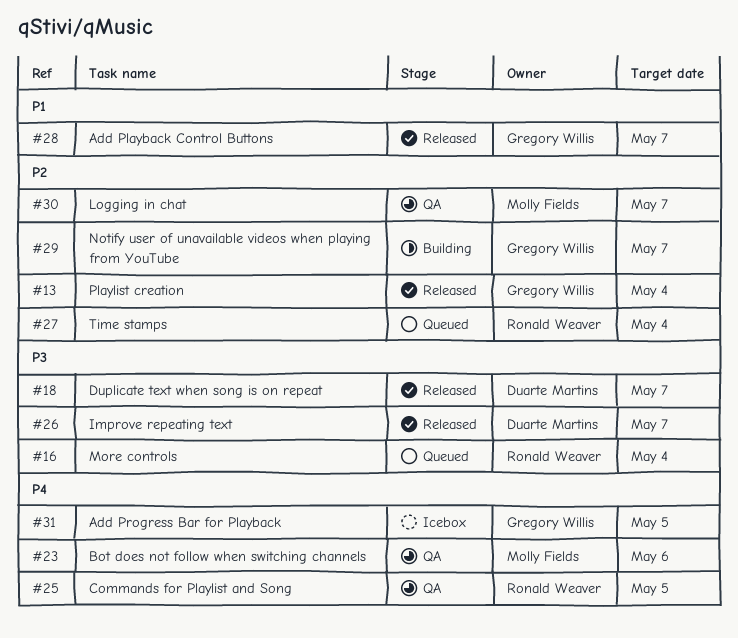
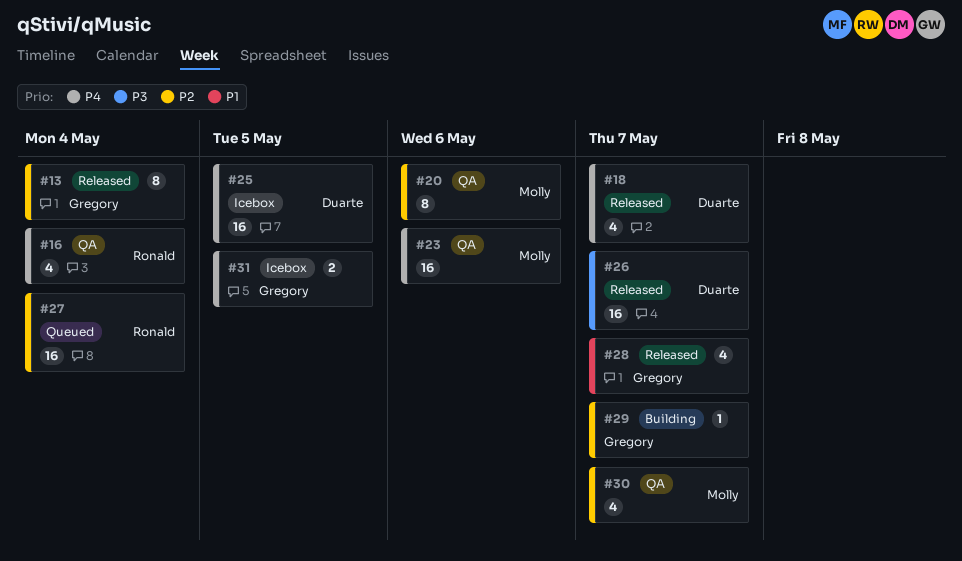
#16, status: Queued -> QA
#16, priority: P3 -> P4
#18, priority: P3 -> P4
#20: none -> present
#25, status: QA -> Icebox
#25, owner: Ronald Weaver -> Duarte Martins

